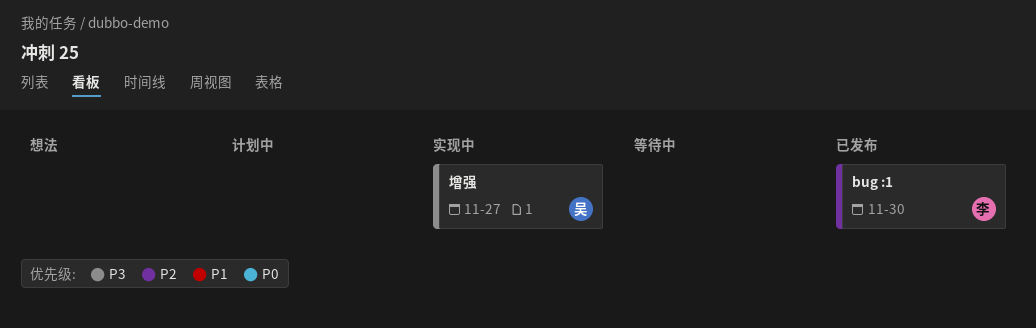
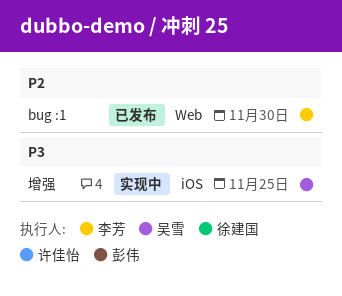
增强, due: Nov 27 -> Nov 25

